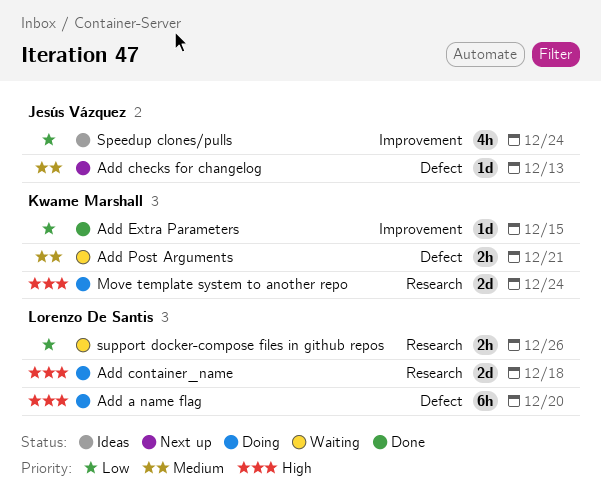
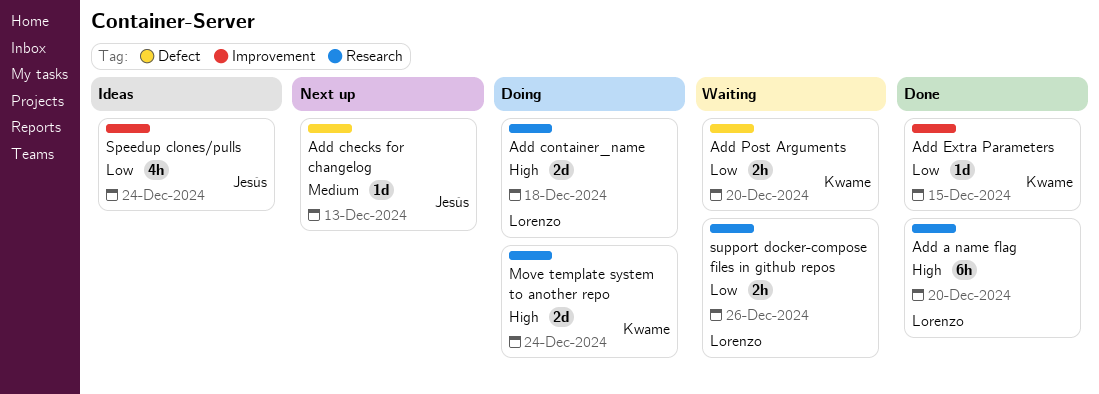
Add a name flag, status: Doing -> Done
Add a name flag, label: Defect -> Research
Add Post Arguments, priority: Medium -> Low
Add Post Arguments, due: Dec 21 -> Dec 20

